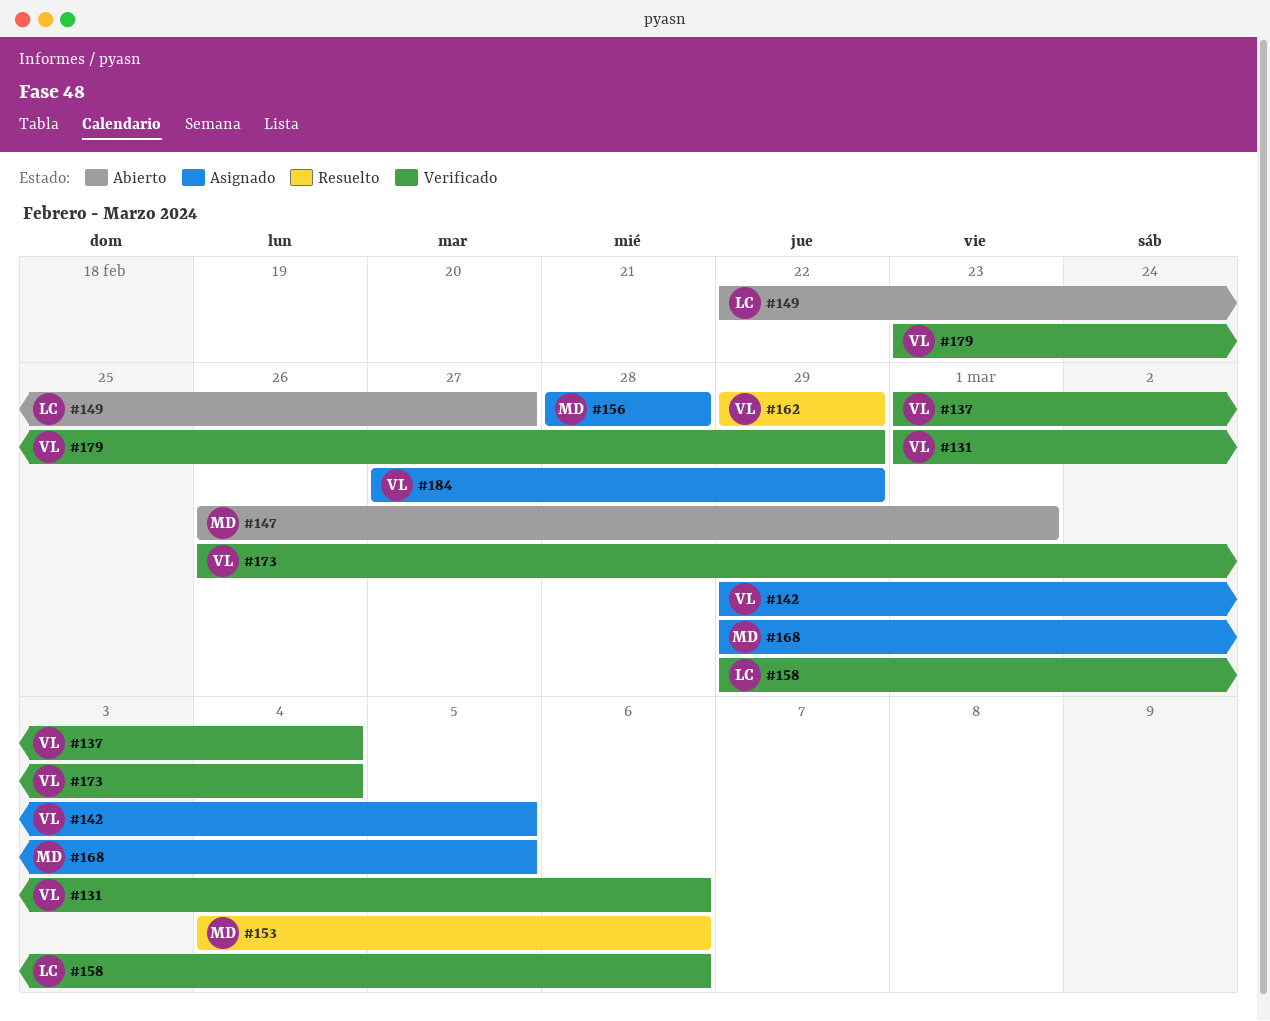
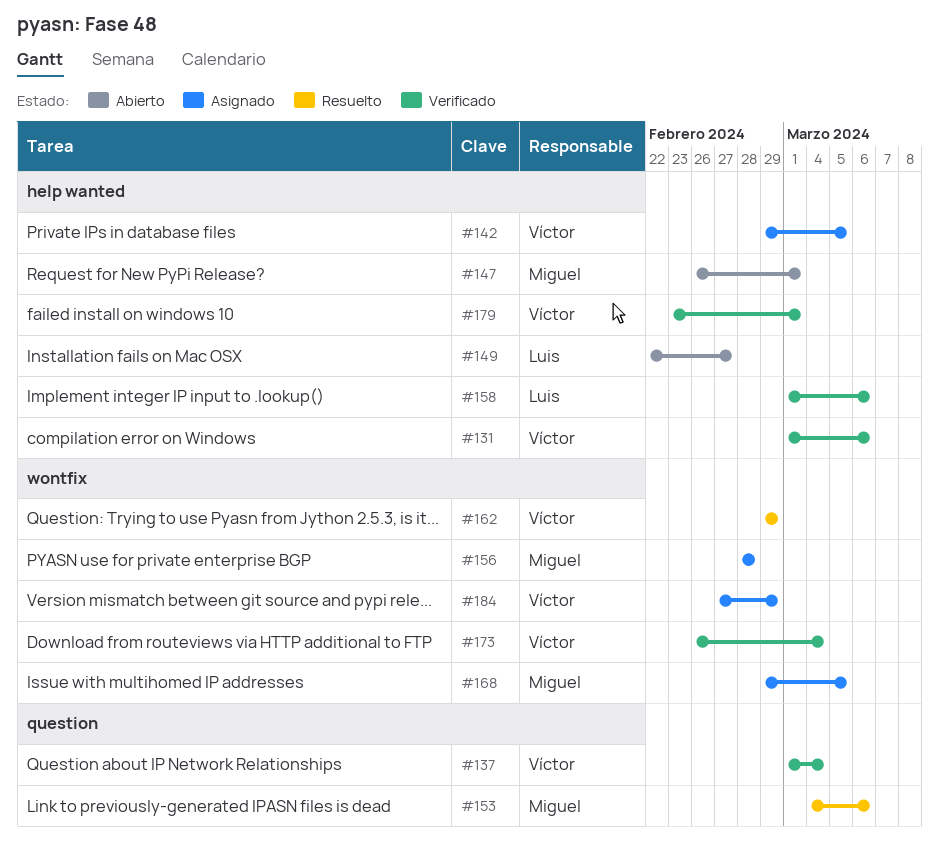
#158, start: Feb 29 -> Mar 1
#179, due: Feb 29 -> Mar 1

